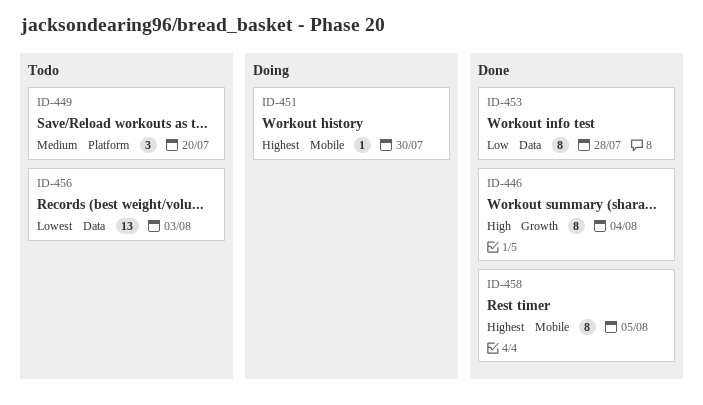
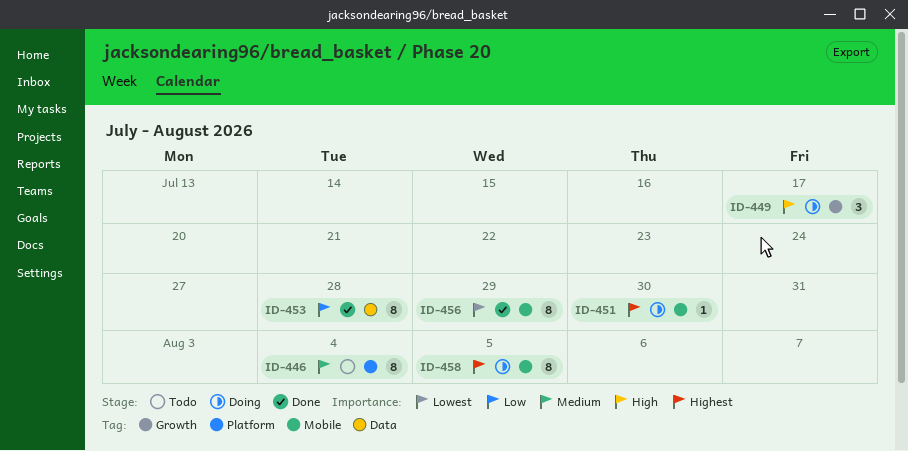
ID-446, status: Done -> Todo
ID-446, priority: High -> Medium
ID-446, label: Growth -> Platform
ID-449, status: Todo -> Doing
ID-449, priority: Medium -> High
ID-449, label: Platform -> Growth
ID-449, due: Jul 20 -> Jul 17
ID-456, status: Todo -> Done
ID-456, label: Data -> Mobile
ID-456, estimate: 13 -> 8
ID-456, due: Aug 3 -> Jul 29
ID-458, status: Done -> Doing

